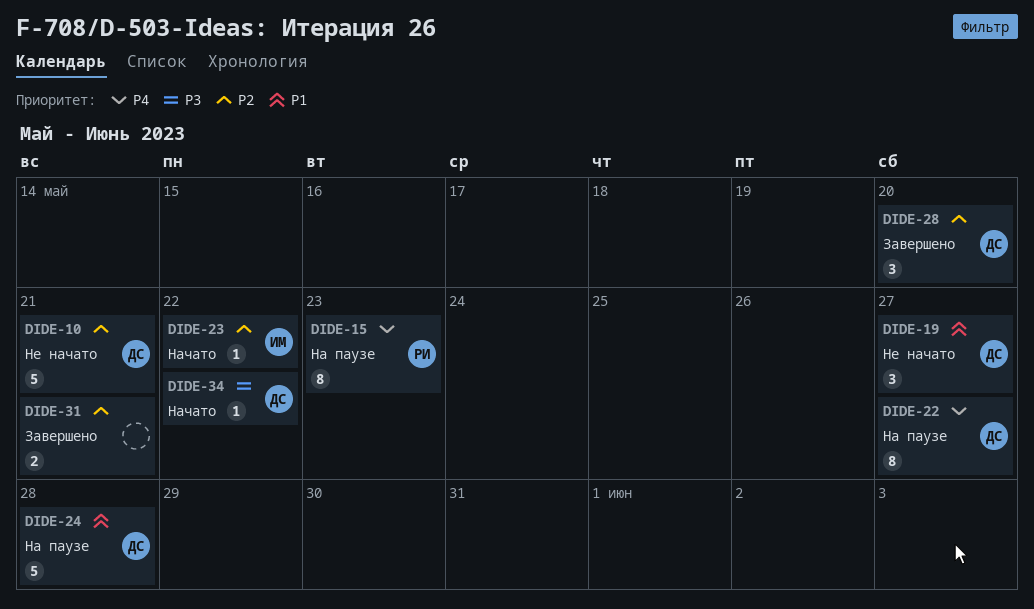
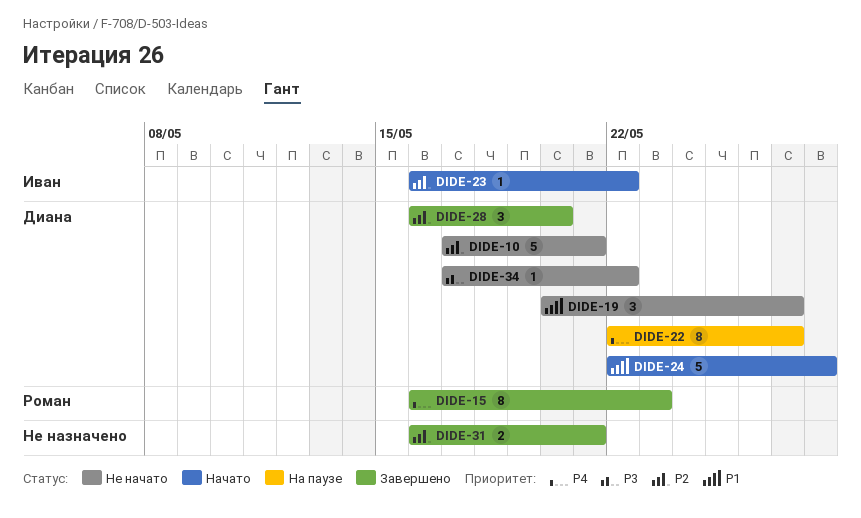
DIDE-15, status: На паузе -> Завершено
DIDE-24, status: На паузе -> Начато
DIDE-34, status: Начато -> Не начато

